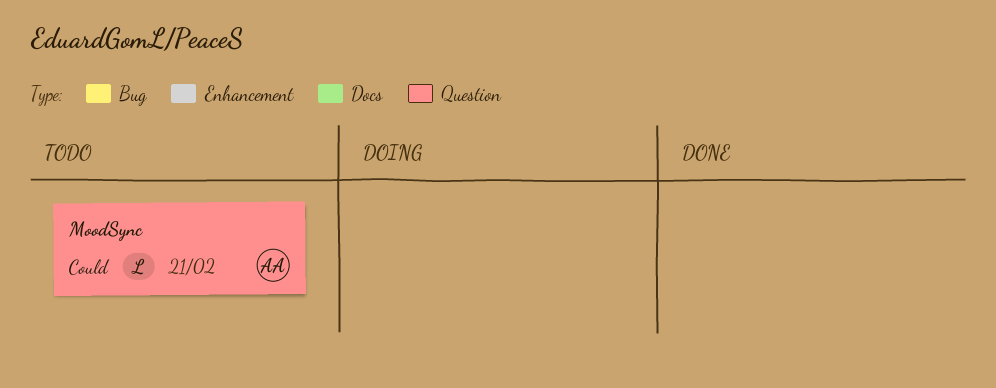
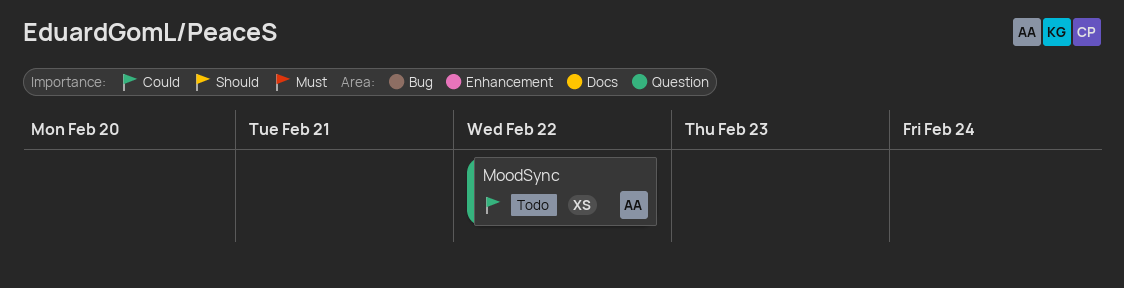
MoodSync, estimate: L -> XS
MoodSync, due: Feb 21 -> Feb 22

